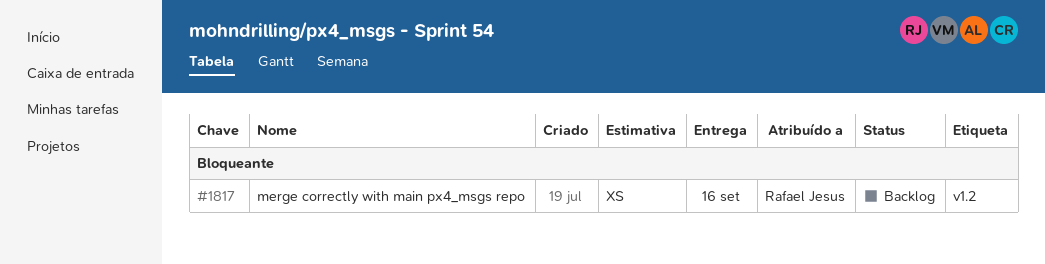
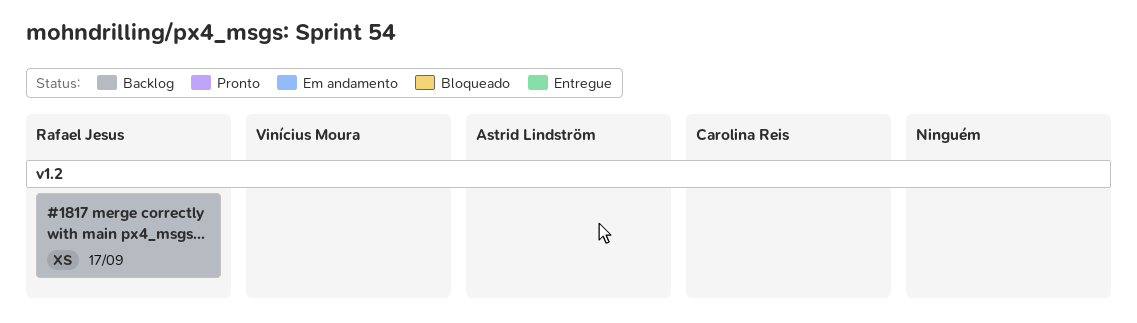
#1817, due: Sep 16 -> Sep 17

